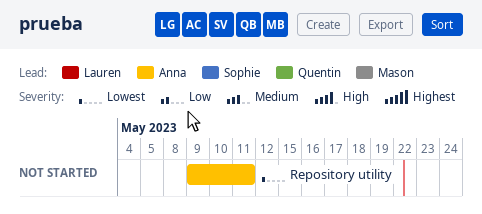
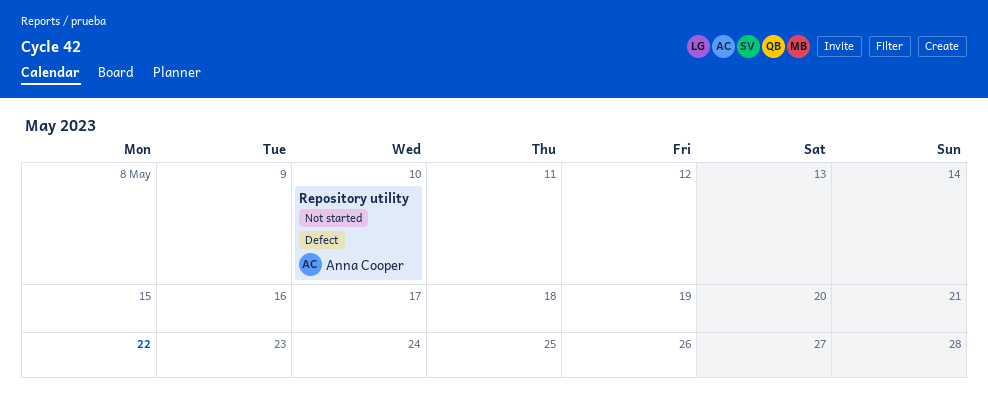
Repository utility, due: May 11 -> May 10

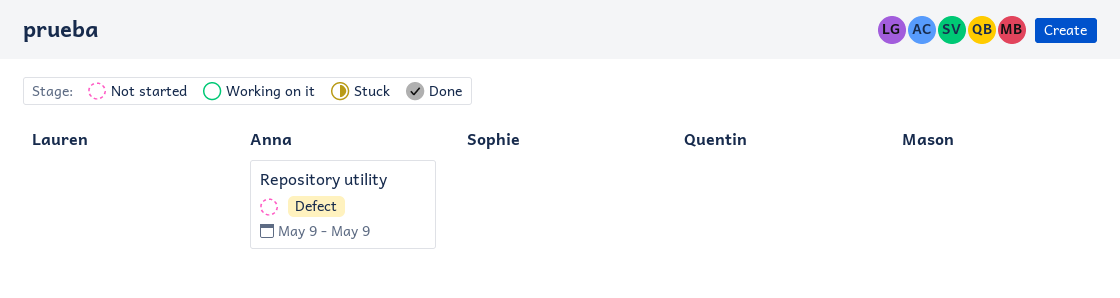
Repository utility, due: May 10 -> May 9

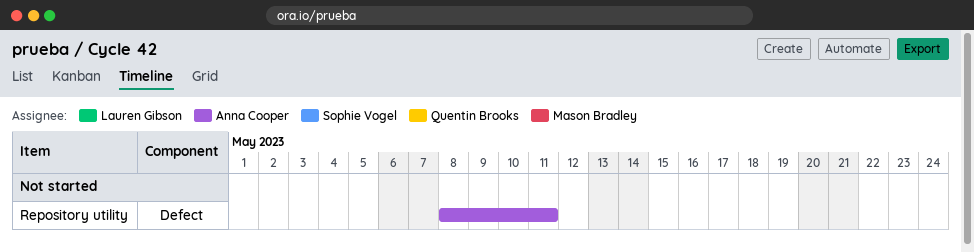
Repository utility, start: May 9 -> May 8
Repository utility, due: May 9 -> May 11

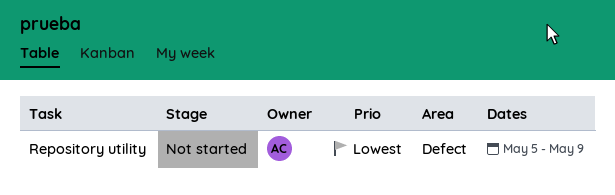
Repository utility, start: May 8 -> May 5
Repository utility, due: May 11 -> May 9

